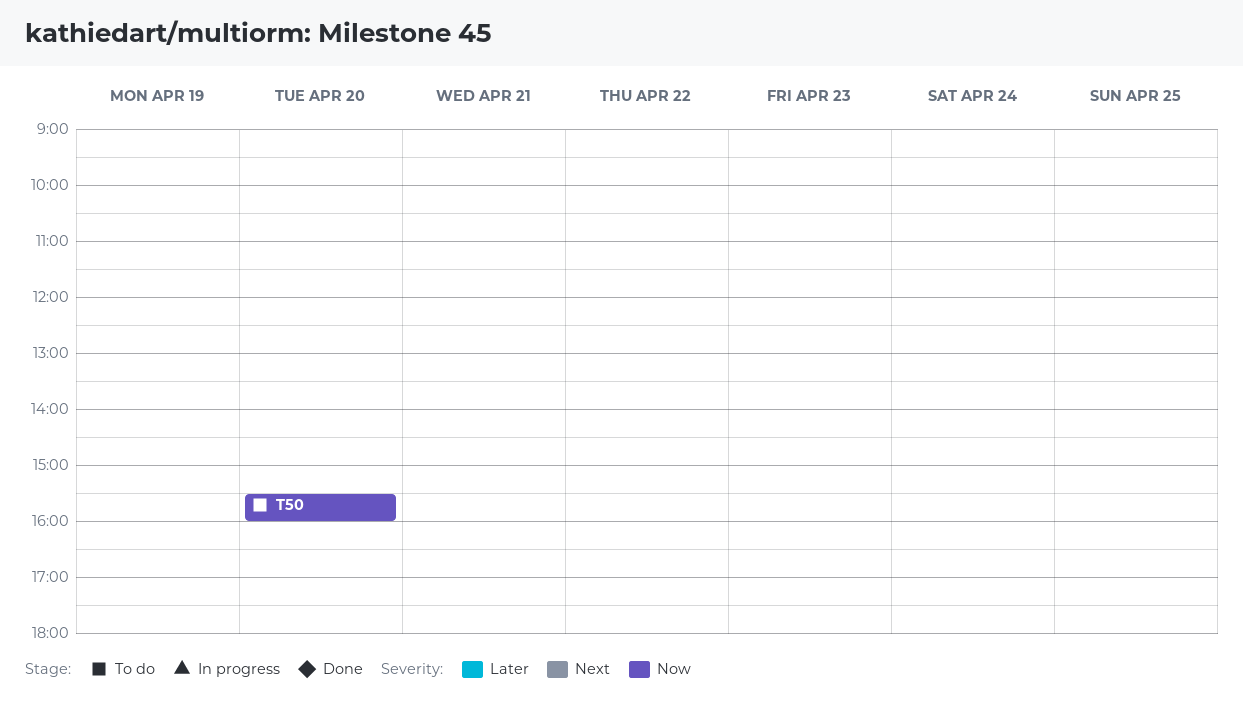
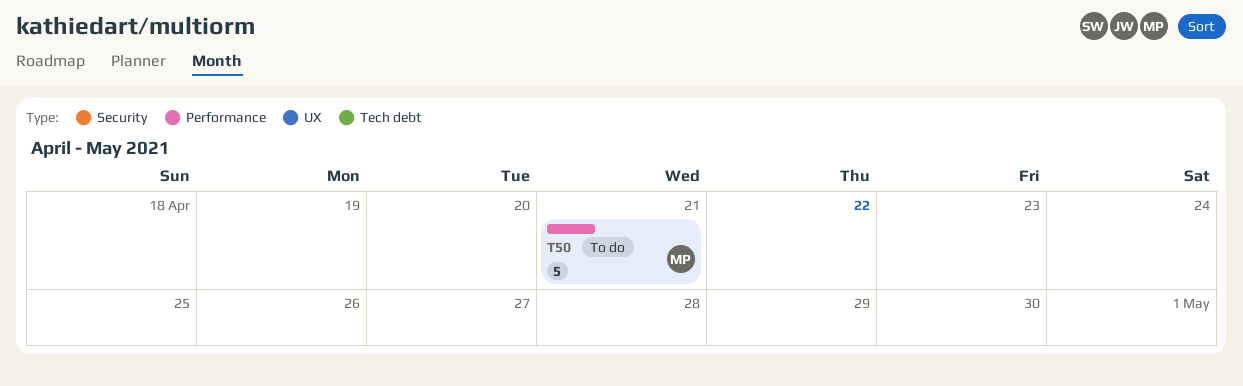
T50, day: Apr 20 -> Apr 21

